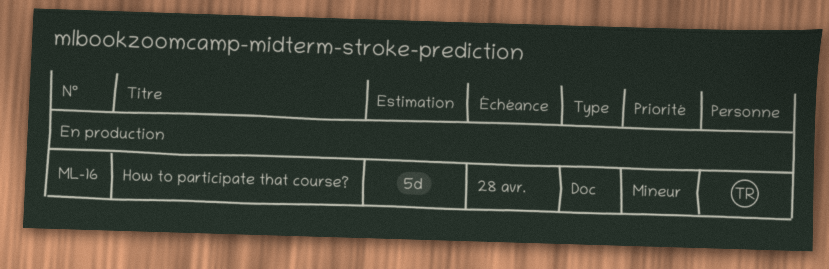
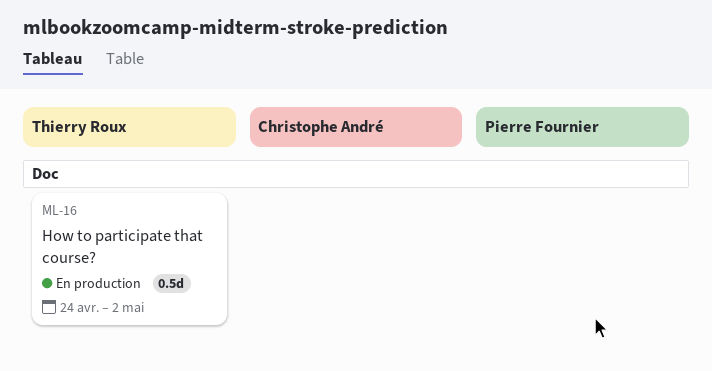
ML-16, estimate: 5d -> 0.5d
ML-16, due: Apr 28 -> May 2

